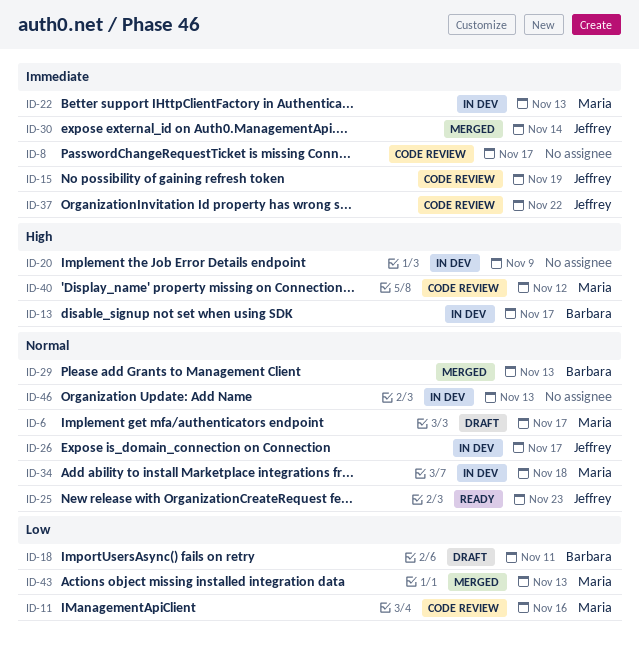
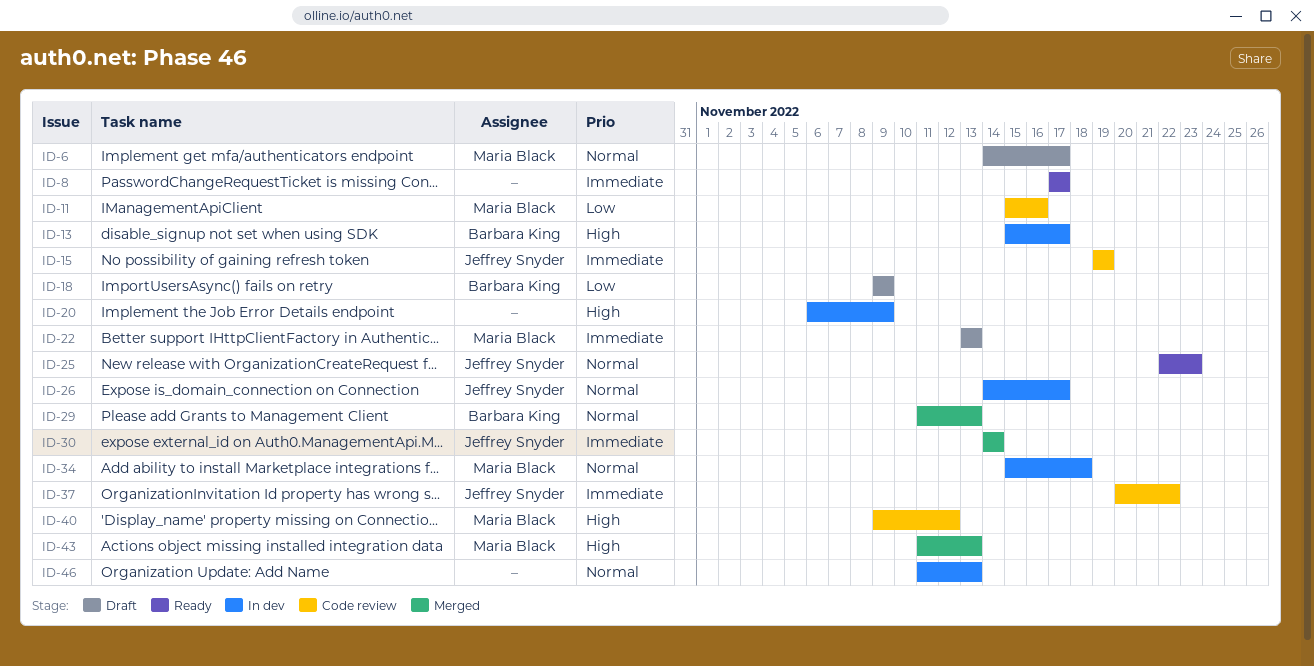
ID-8, status: Code review -> Ready
ID-18, due: Nov 11 -> Nov 9
ID-22, status: In dev -> Draft
ID-43, priority: Low -> High

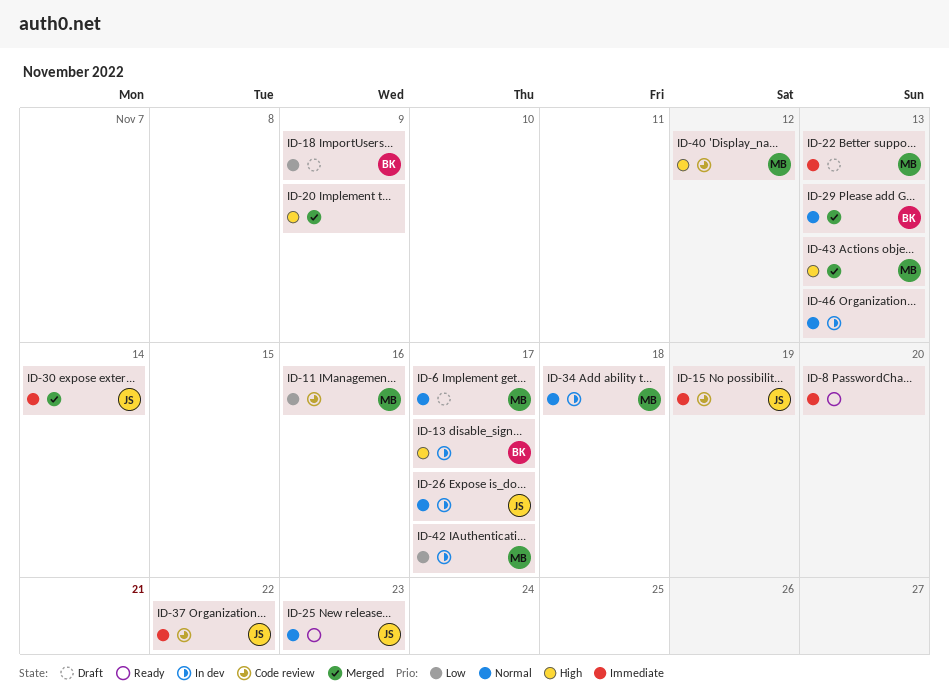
ID-8, due: Nov 17 -> Nov 20
ID-20, status: In dev -> Merged
ID-42: none -> present

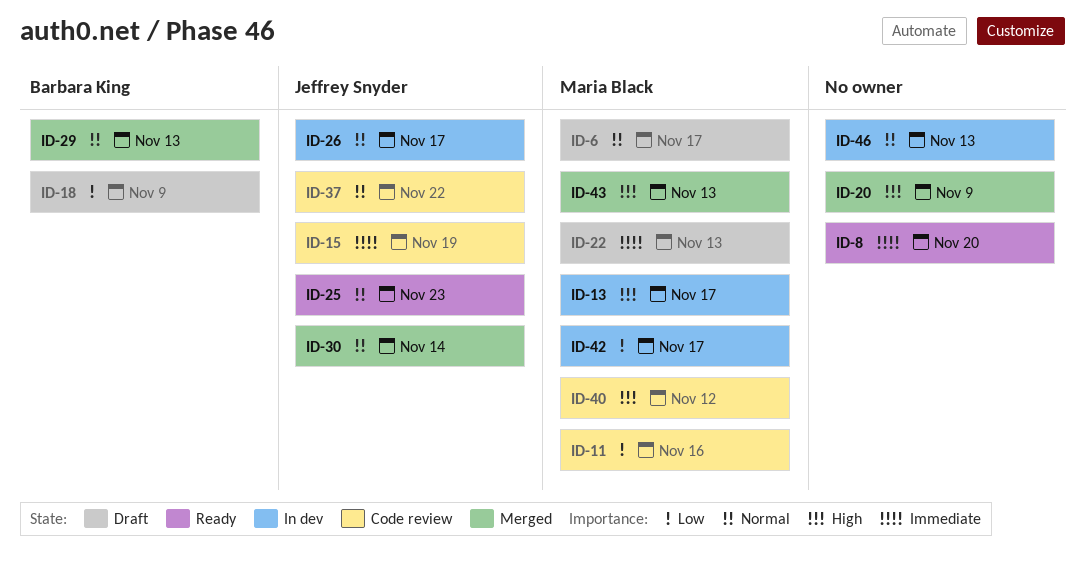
ID-13, owner: Barbara King -> Maria Black
ID-30, priority: Immediate -> Normal
ID-34: present -> none
ID-37, priority: Immediate -> Normal

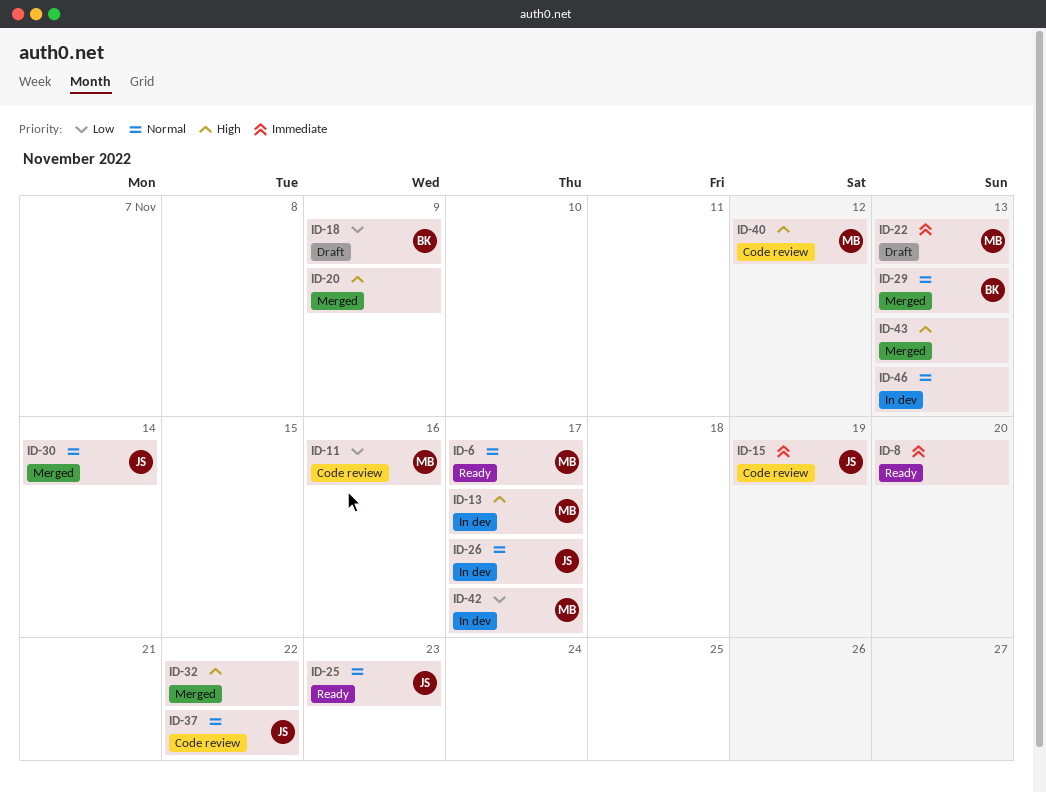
ID-6, status: Draft -> Ready
ID-32: none -> present
ID-43, owner: Maria Black -> none

